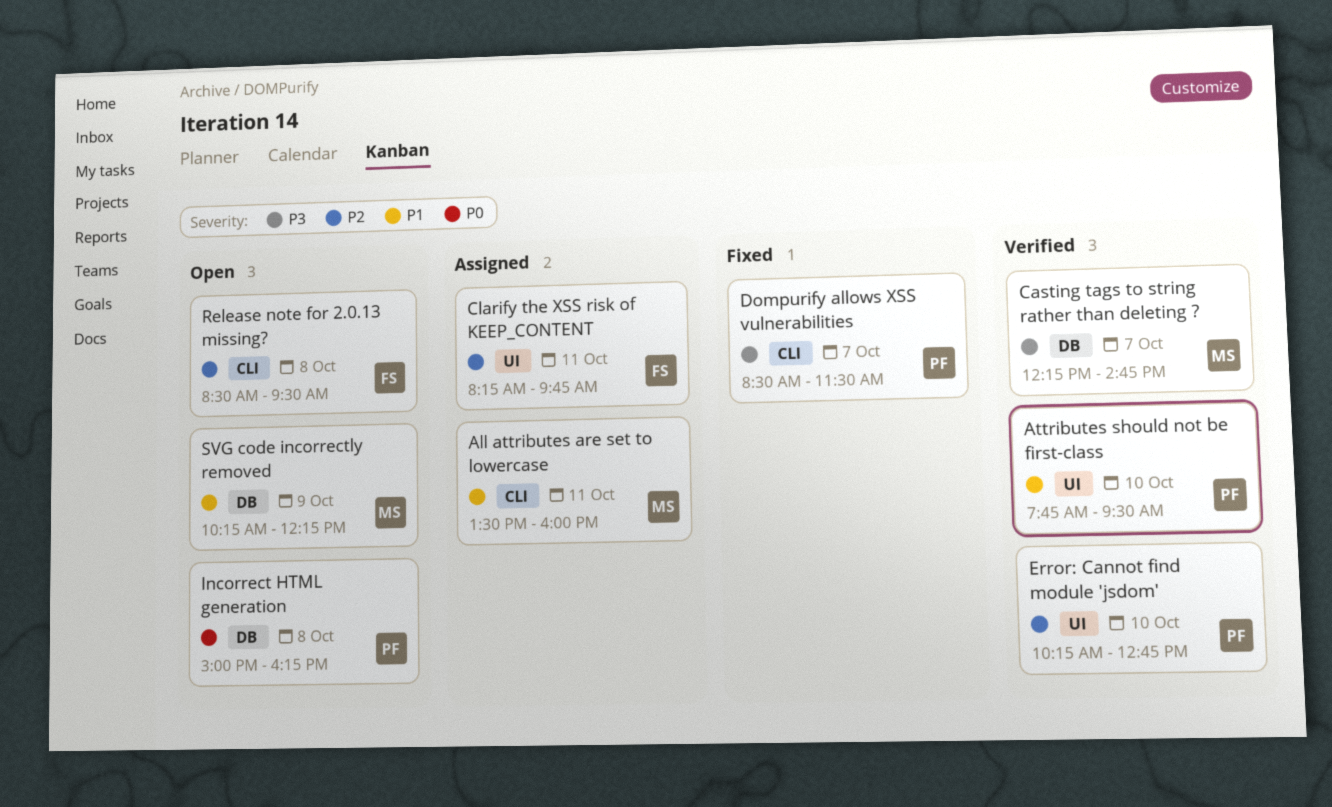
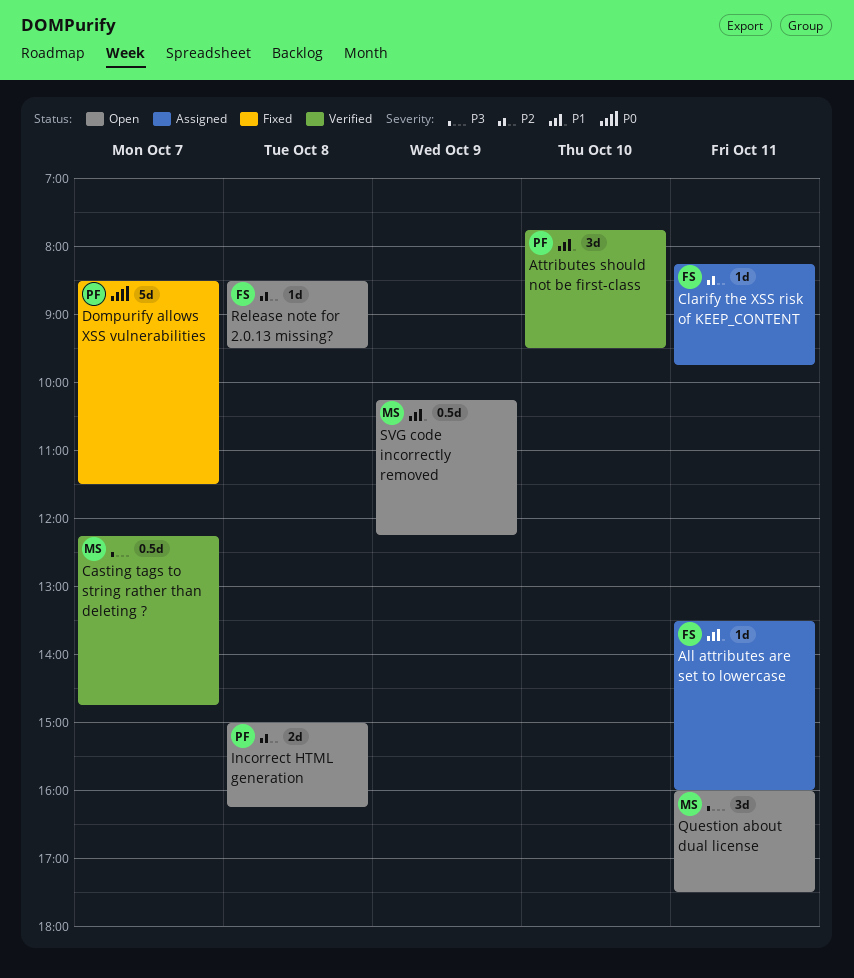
All attributes are set to lowercase, owner: MS -> FS
Dompurify allows XSS vulnerabilities, priority: P3 -> P0
Error: Cannot find module 'jsdom': present -> none
Incorrect HTML generation, priority: P0 -> P2
Question about dual license: none -> present

